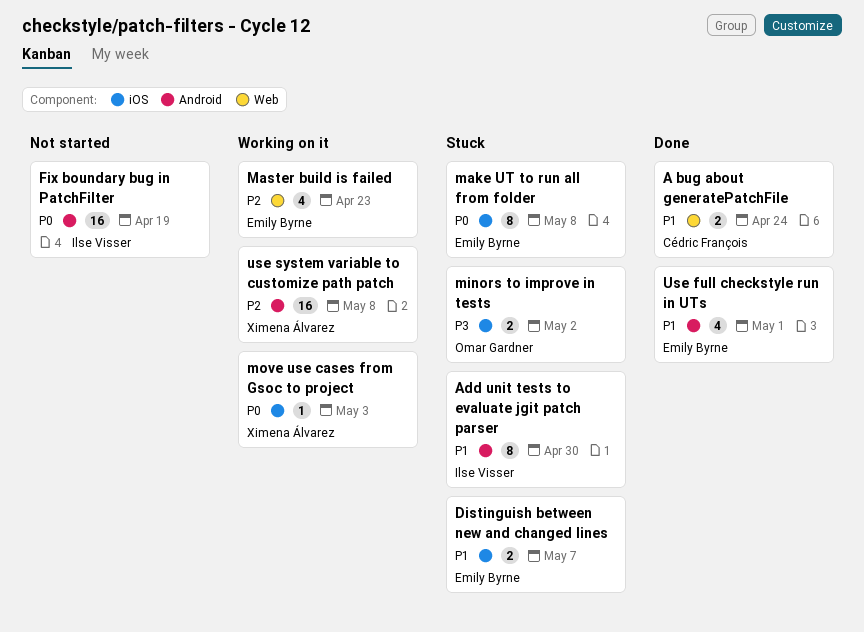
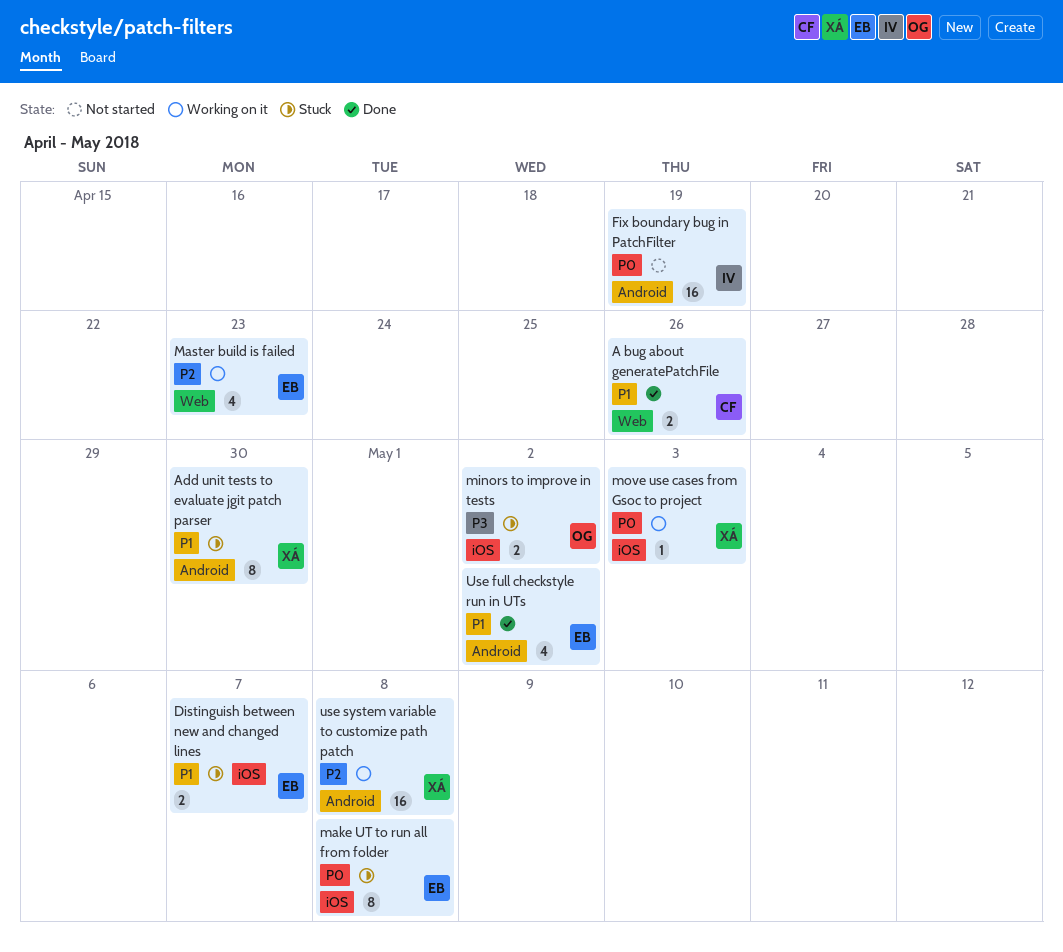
A bug about generatePatchFile, due: Apr 24 -> Apr 26
Add unit tests to evaluate jgit patch parser, owner: Ilse Visser -> Ximena Álvarez
Use full checkstyle run in UTs, due: May 1 -> May 2

